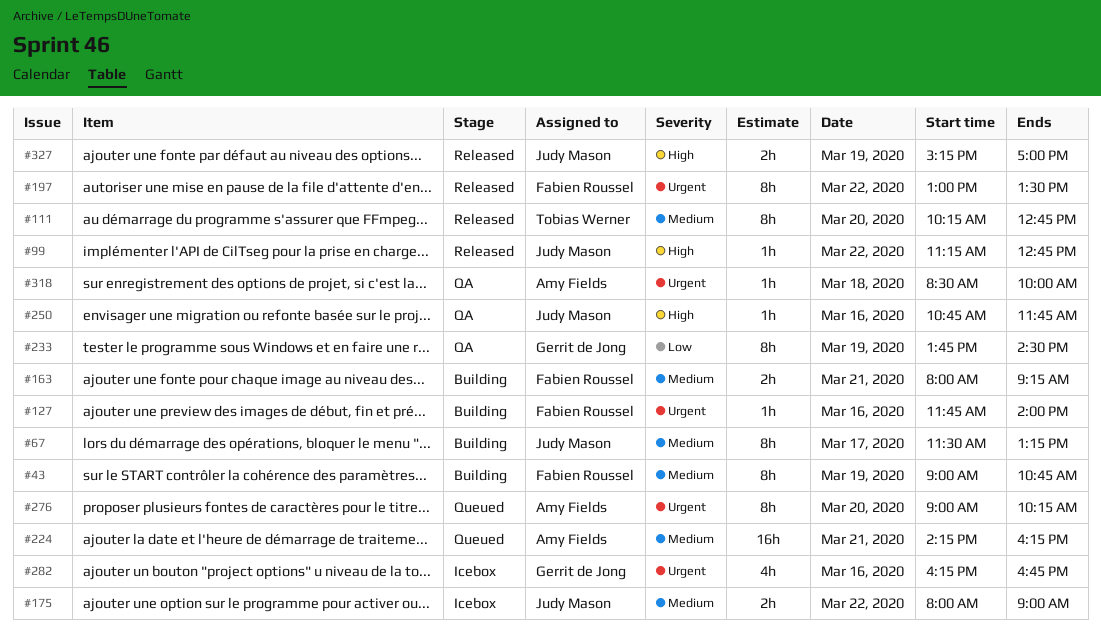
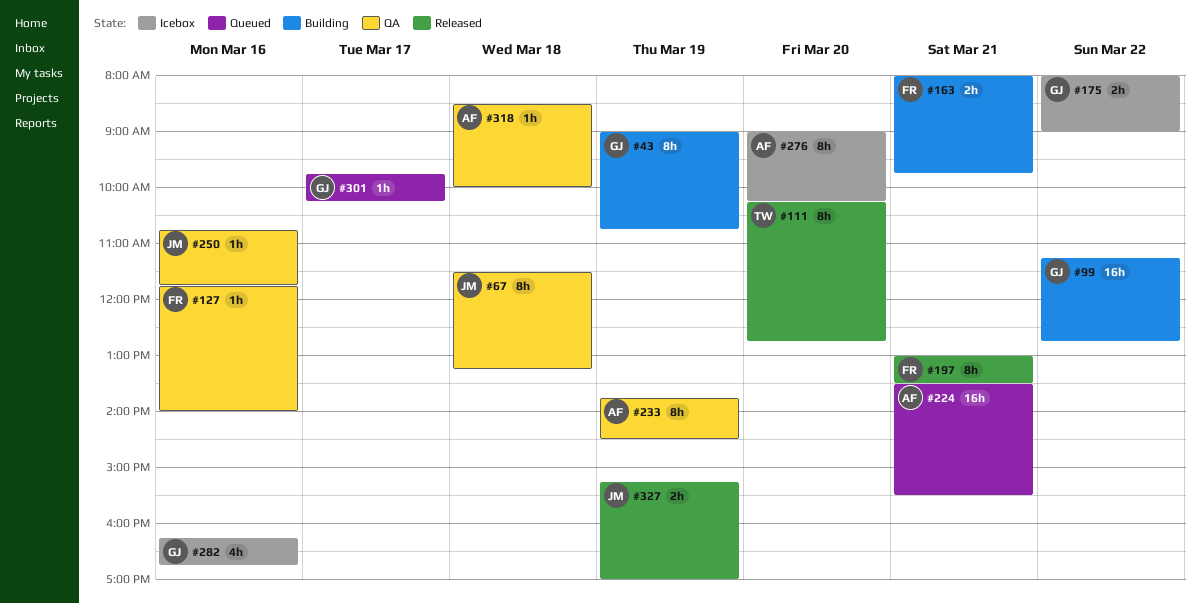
#43, owner: Fabien Roussel -> Gerrit de Jong
#67, status: Building -> QA
#67, day: Mar 17 -> Mar 18
#99, status: Released -> Building
#99, owner: Judy Mason -> Gerrit de Jong
#99, estimate: 1h -> 16h
#127, status: Building -> QA
#163, ends: 09:15 -> 09:45
#175, owner: Judy Mason -> Gerrit de Jong
#197, day: Mar 22 -> Mar 21
#224, begins: 14:15 -> 13:30
#224, ends: 16:15 -> 15:30
#233, owner: Gerrit de Jong -> Amy Fields
#276, status: Queued -> Icebox
#301: none -> present

